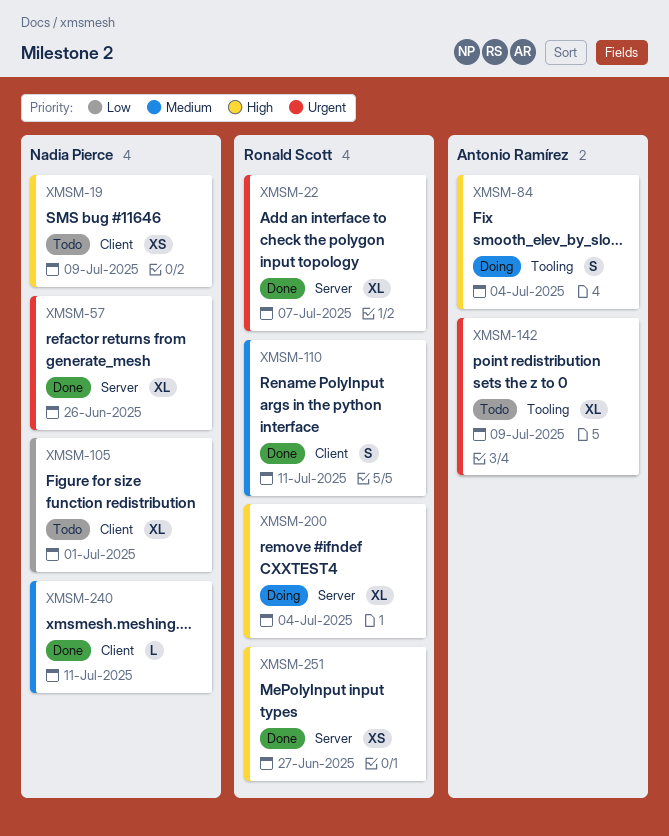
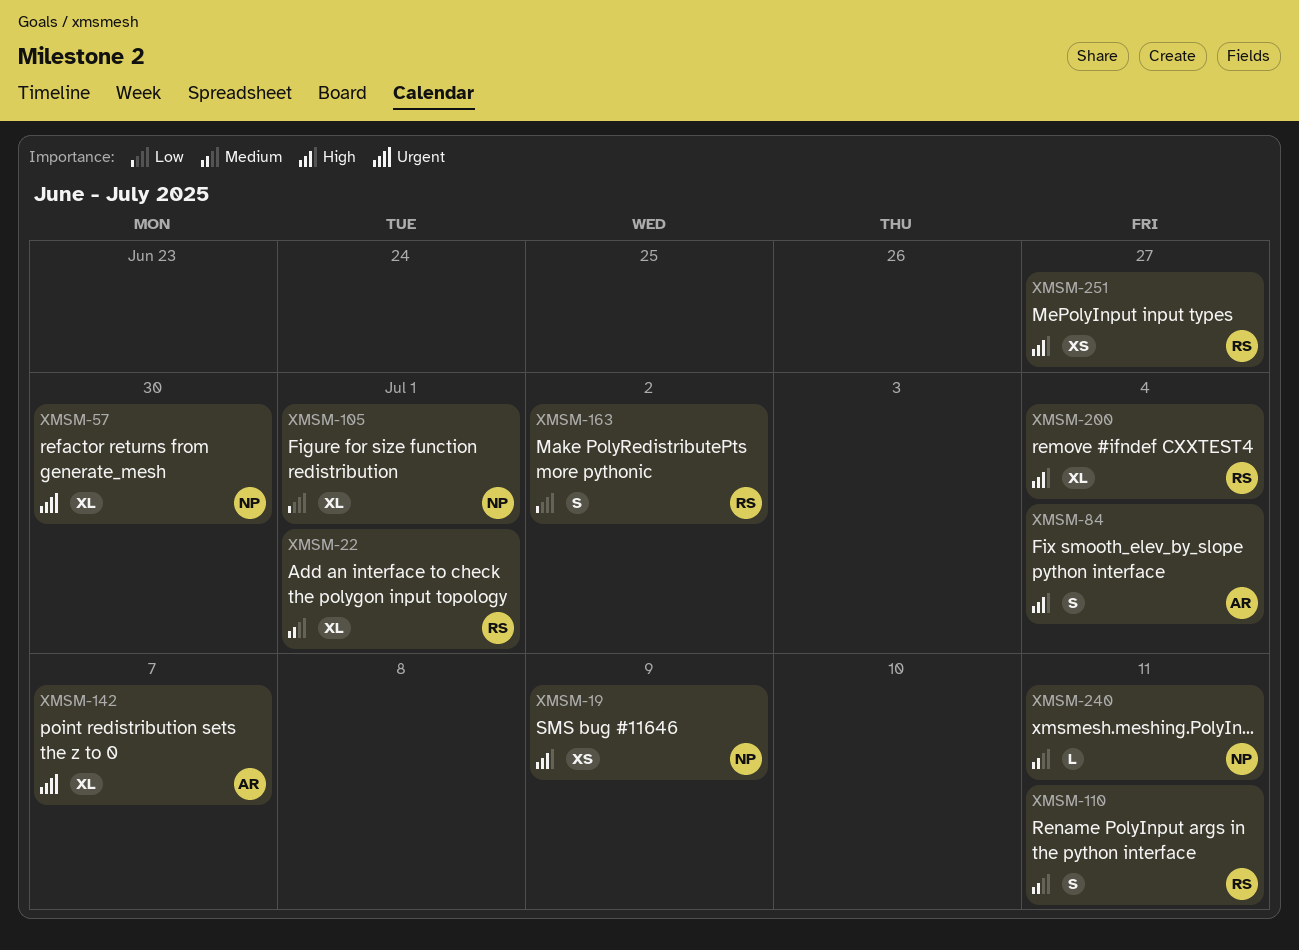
XMSM-22, priority: Urgent -> Medium
XMSM-22, due: Jul 7 -> Jul 1
XMSM-57, due: Jun 26 -> Jun 30
XMSM-142, due: Jul 9 -> Jul 7
XMSM-163: none -> present

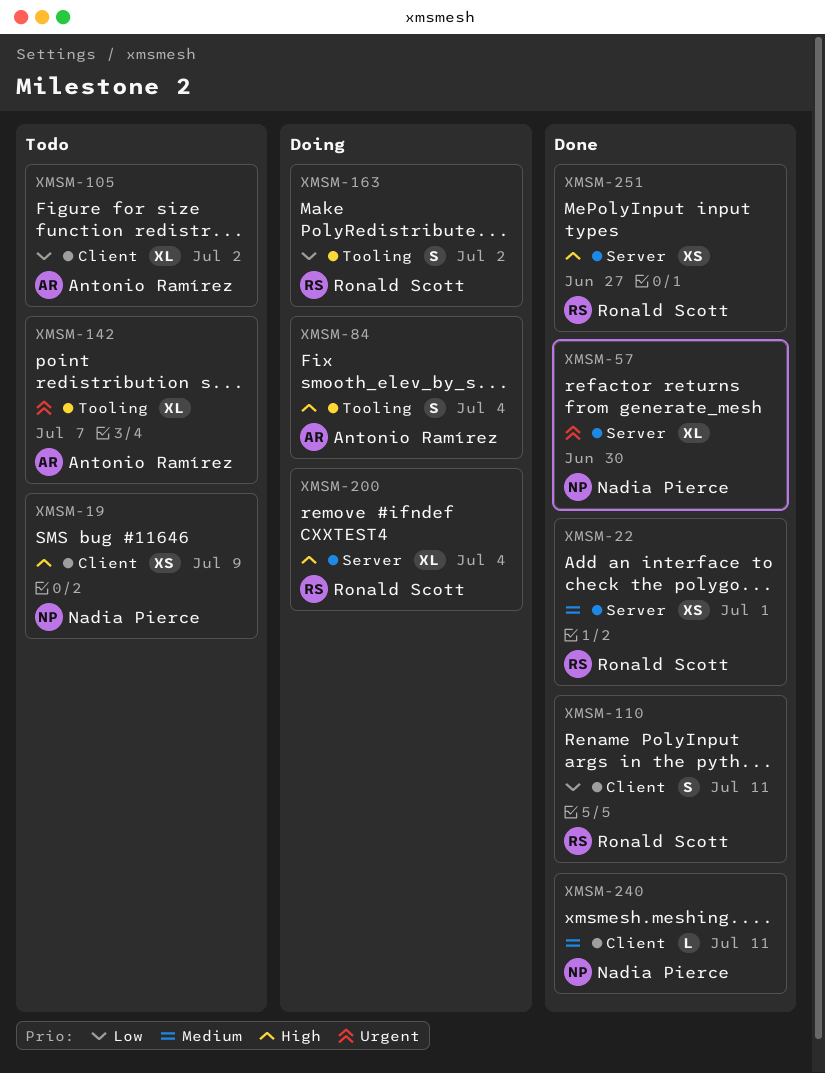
XMSM-22, estimate: XL -> XS
XMSM-105, owner: Nadia Pierce -> Antonio Ramírez
XMSM-105, due: Jul 1 -> Jul 2
XMSM-110, priority: Medium -> Low

